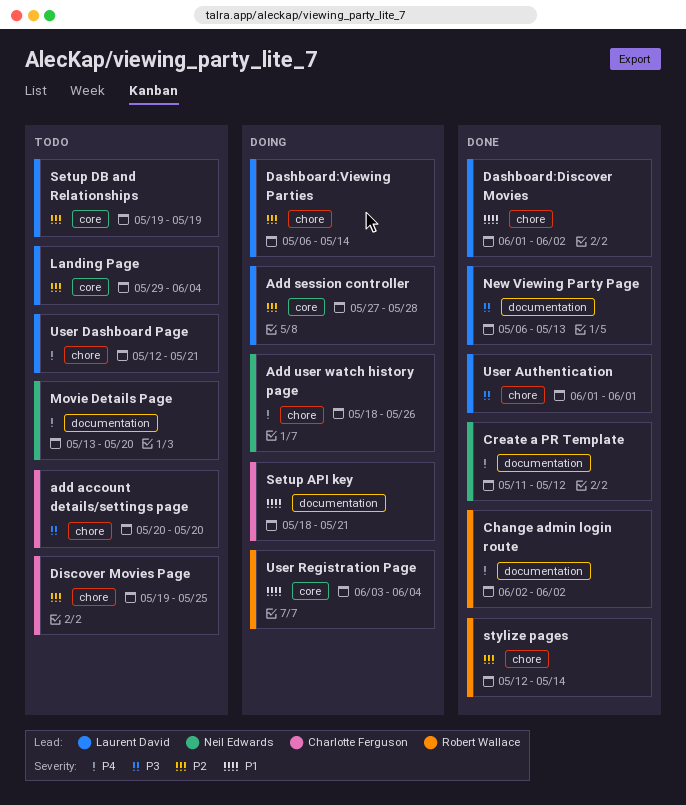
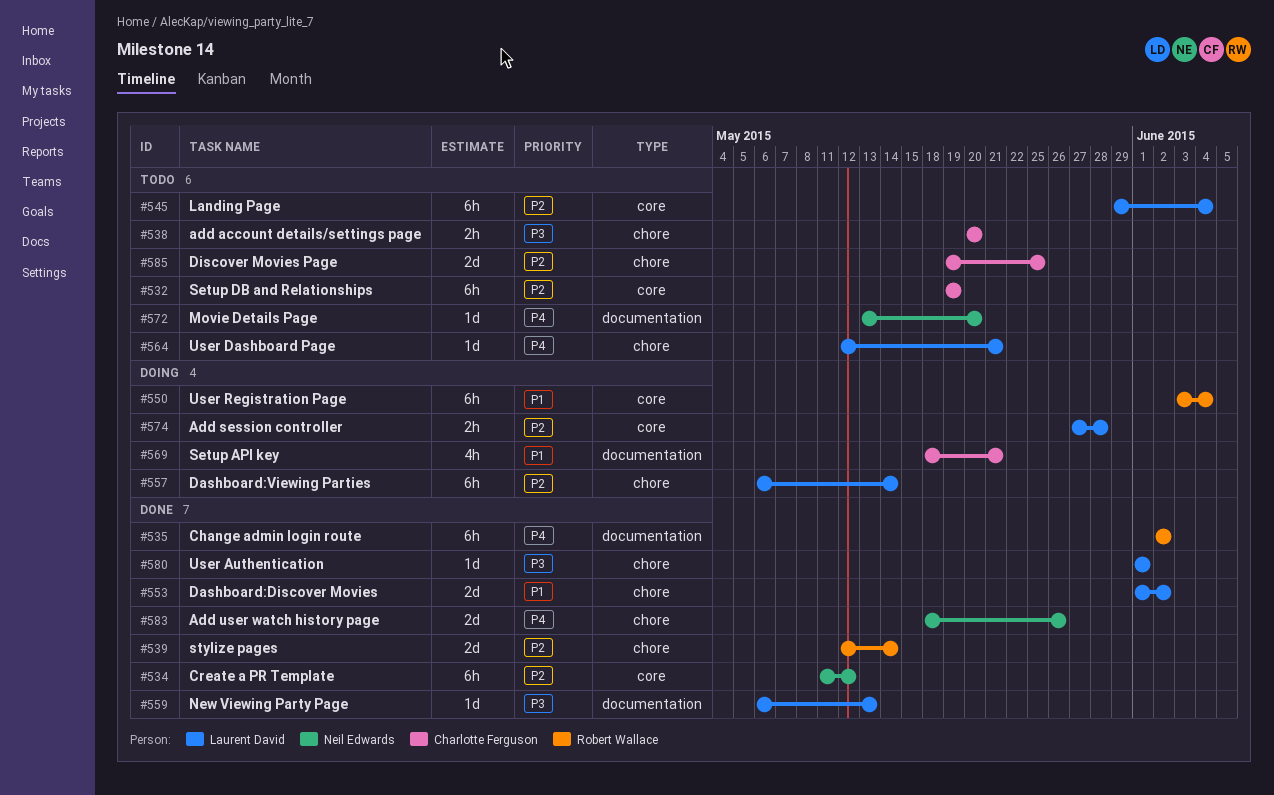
Add user watch history page, status: Doing -> Done
Create a PR Template, priority: P4 -> P2
Create a PR Template, label: documentation -> core
Setup DB and Relationships, owner: Laurent David -> Charlotte Ferguson

